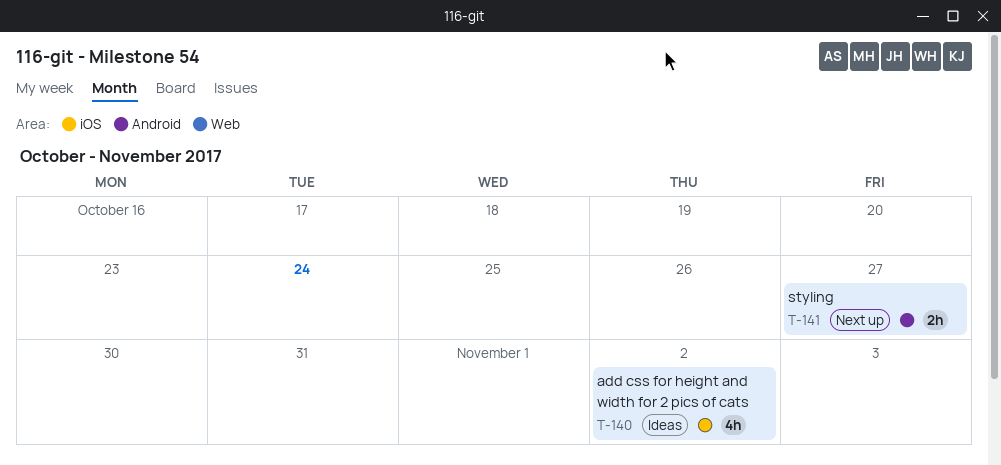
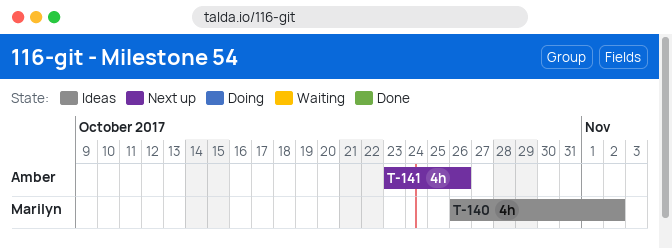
T-141, estimate: 2h -> 4h
T-141, due: Oct 27 -> Oct 26

